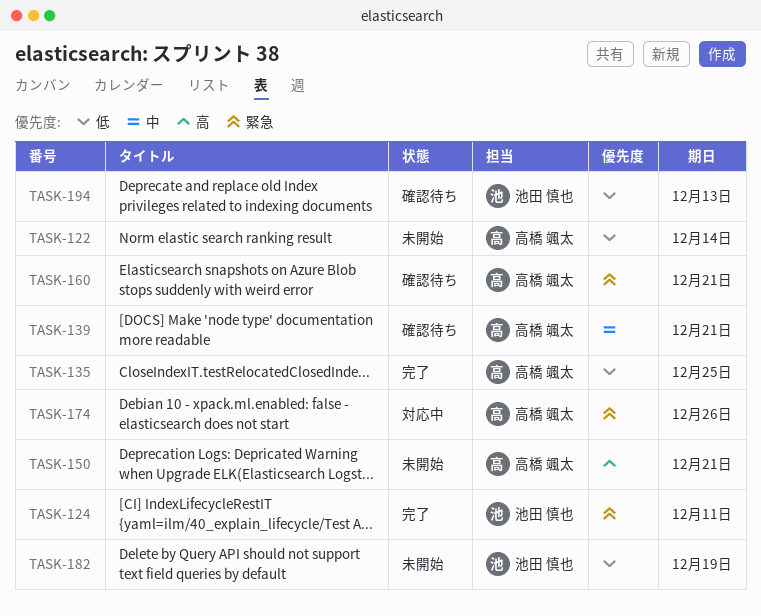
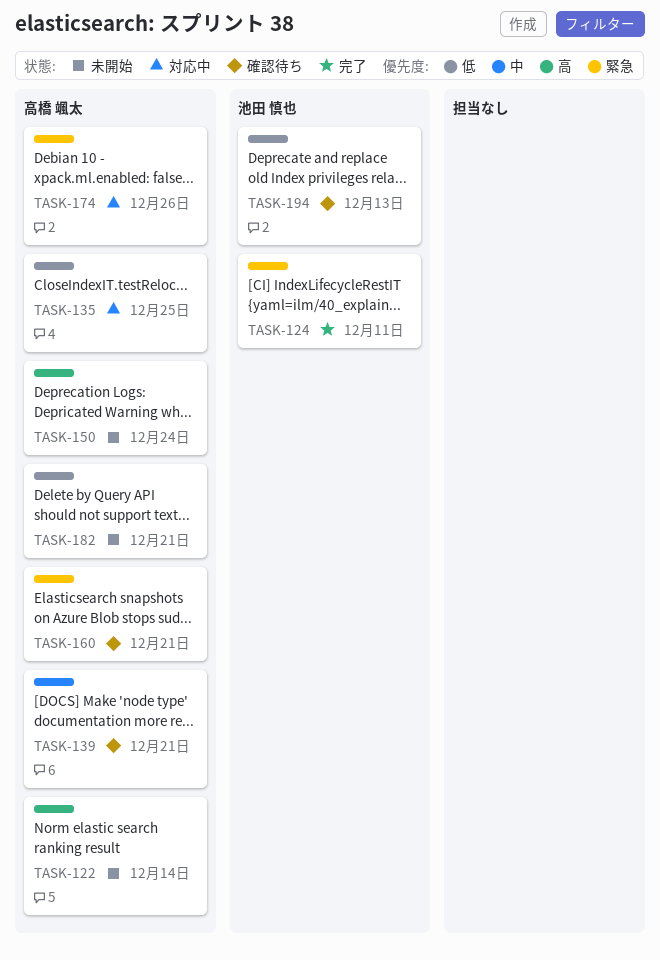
TASK-122, priority: 低 -> 高
TASK-135, status: 完了 -> 対応中
TASK-150, due: Dec 21 -> Dec 24
TASK-182, owner: 池田 慎也 -> 高橋 颯太
TASK-182, due: Dec 19 -> Dec 21

